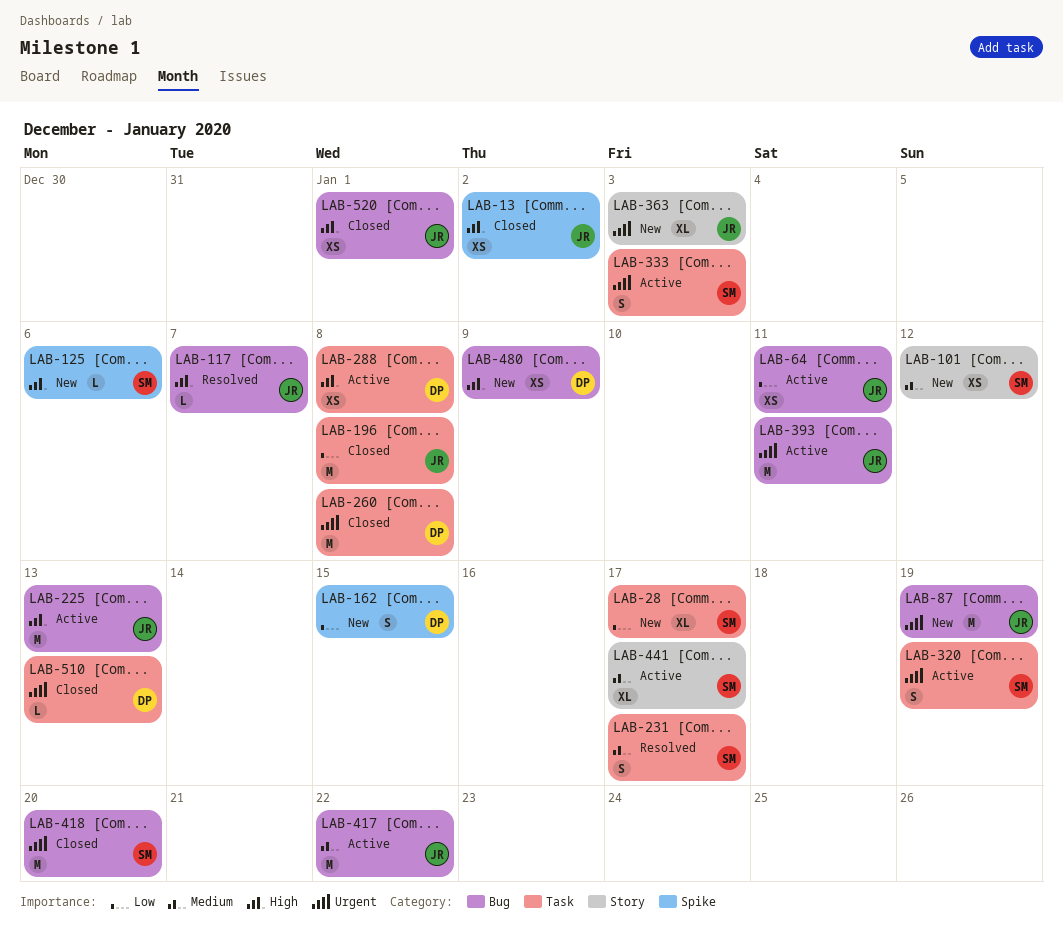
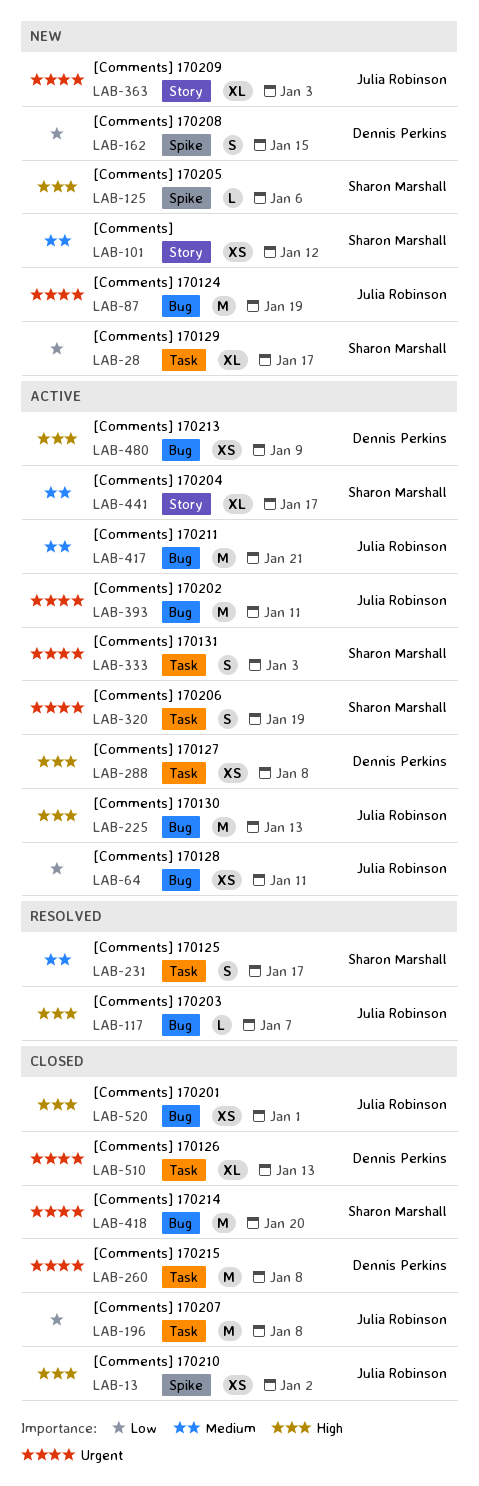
LAB-417, due: Jan 22 -> Jan 21
LAB-480, status: New -> Active
LAB-510, estimate: L -> XL

